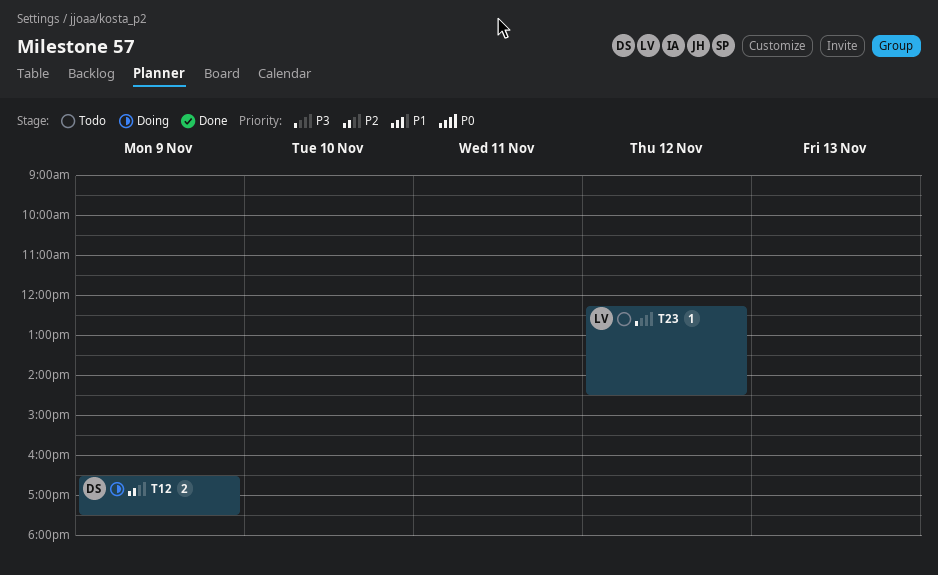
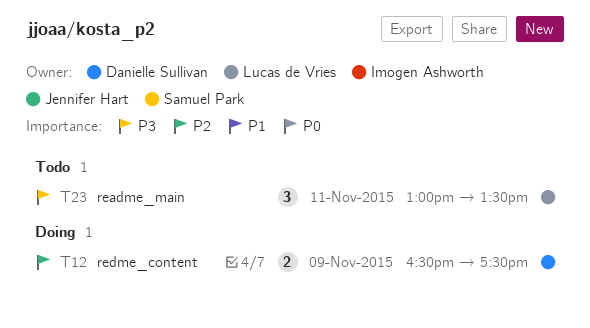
T23, estimate: 1 -> 3
T23, day: Nov 12 -> Nov 11
T23, begins: 12:15 -> 13:00
T23, ends: 14:30 -> 13:30

